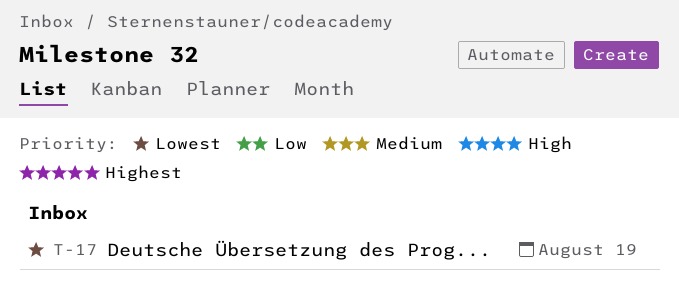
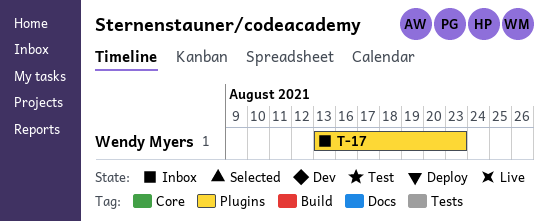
T-17, due: Aug 19 -> Aug 23

